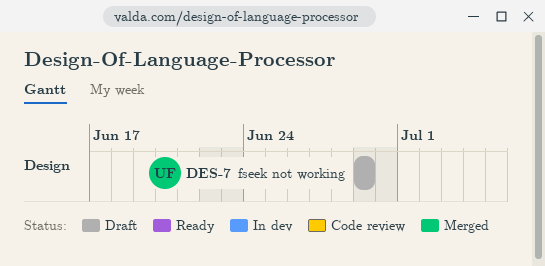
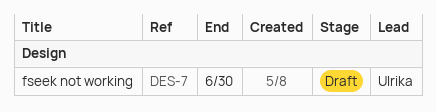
DES-7, due: Jun 29 -> Jun 30

